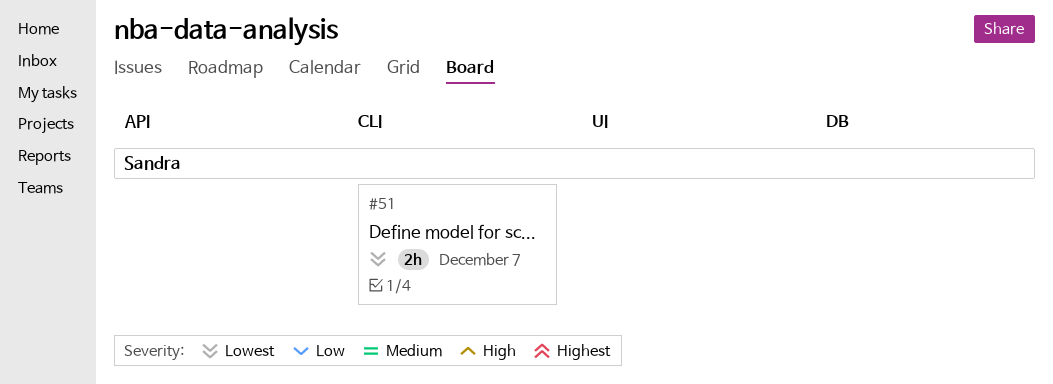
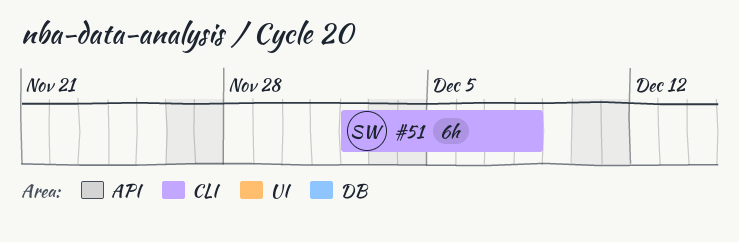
#51, estimate: 2h -> 6h
#51, due: Dec 7 -> Dec 8

